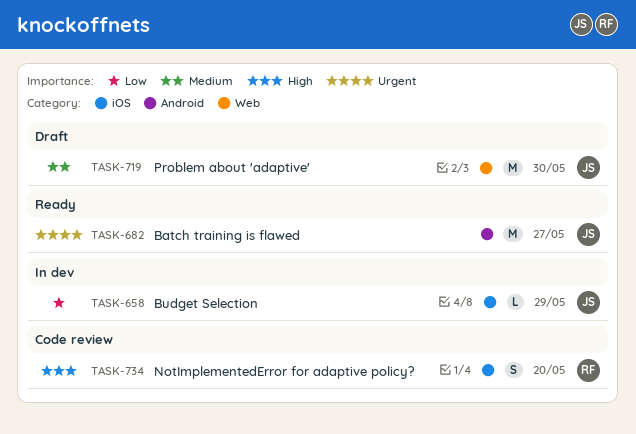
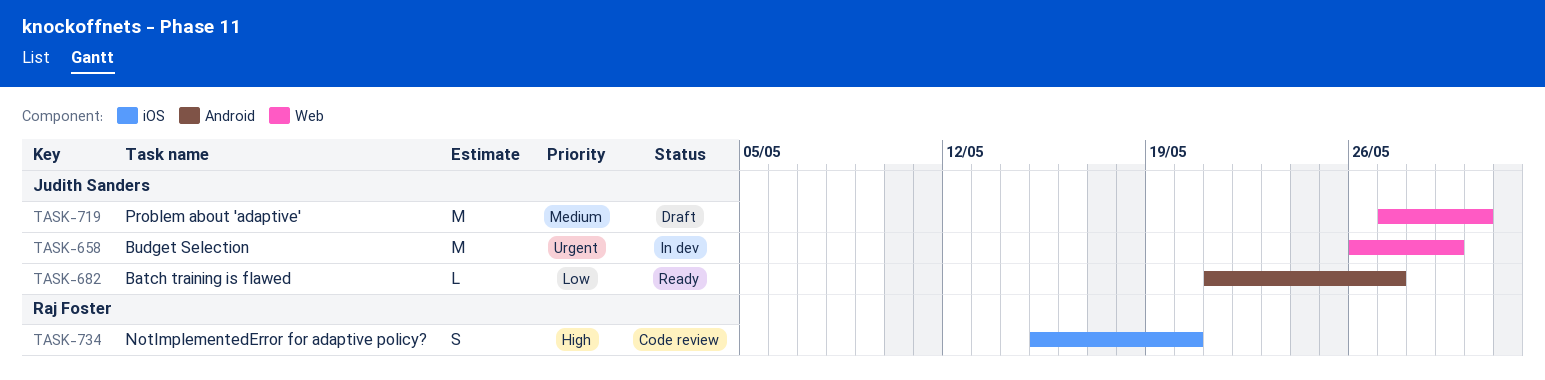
TASK-658, priority: Low -> Urgent
TASK-658, label: iOS -> Web
TASK-658, estimate: L -> M
TASK-682, priority: Urgent -> Low
TASK-682, estimate: M -> L

